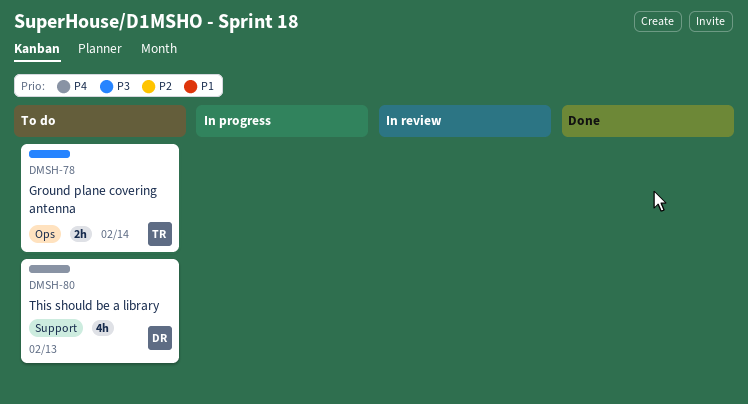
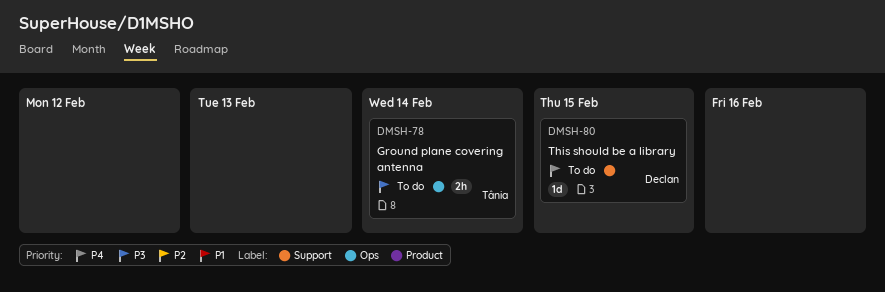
DMSH-80, estimate: 4h -> 1d
DMSH-80, due: Feb 13 -> Feb 15

